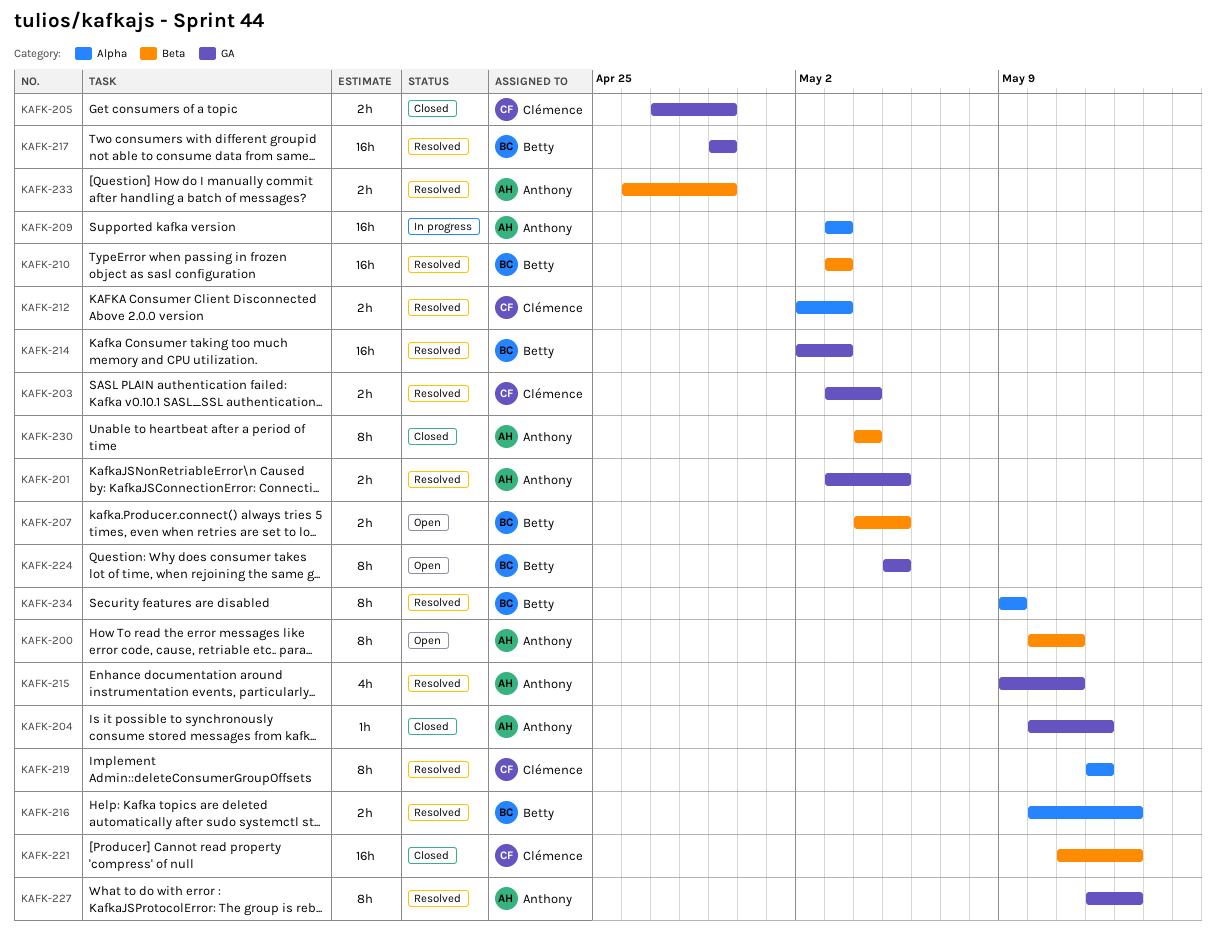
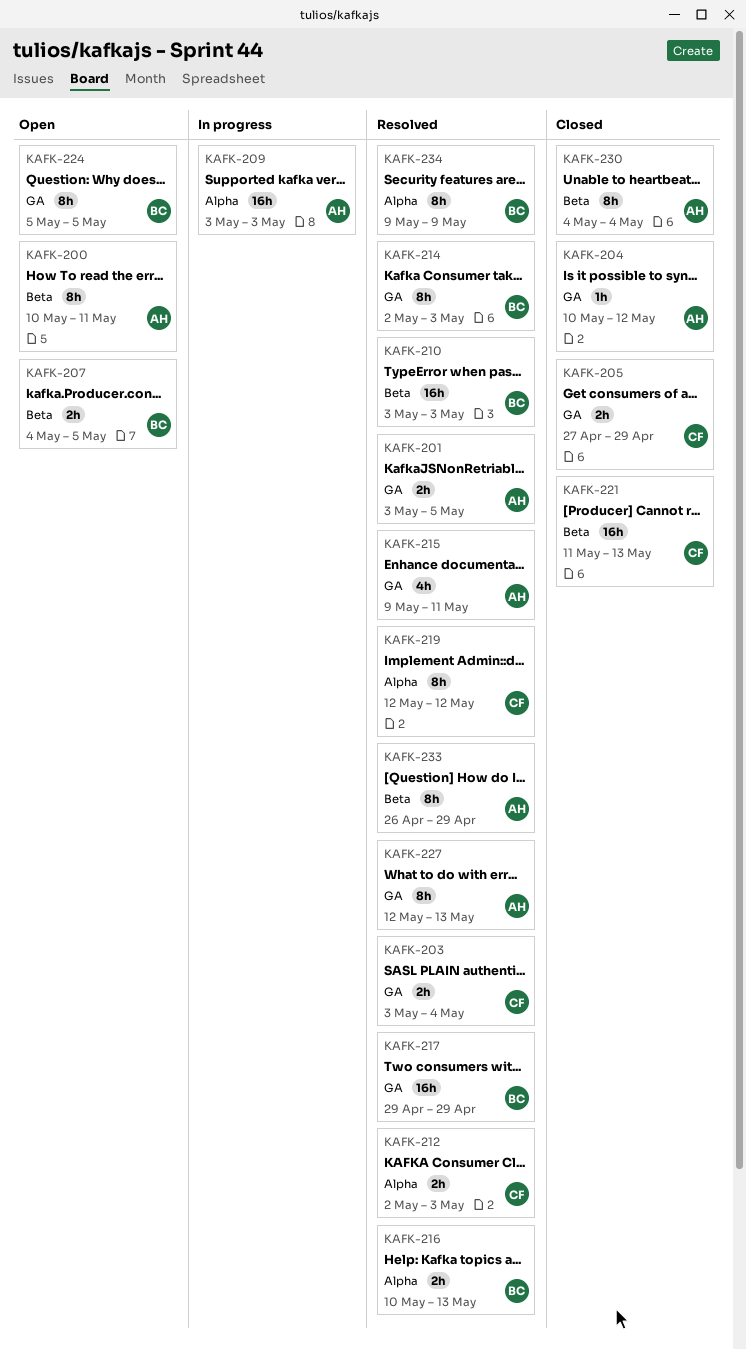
KAFK-214, estimate: 16h -> 8h
KAFK-233, estimate: 2h -> 8h

